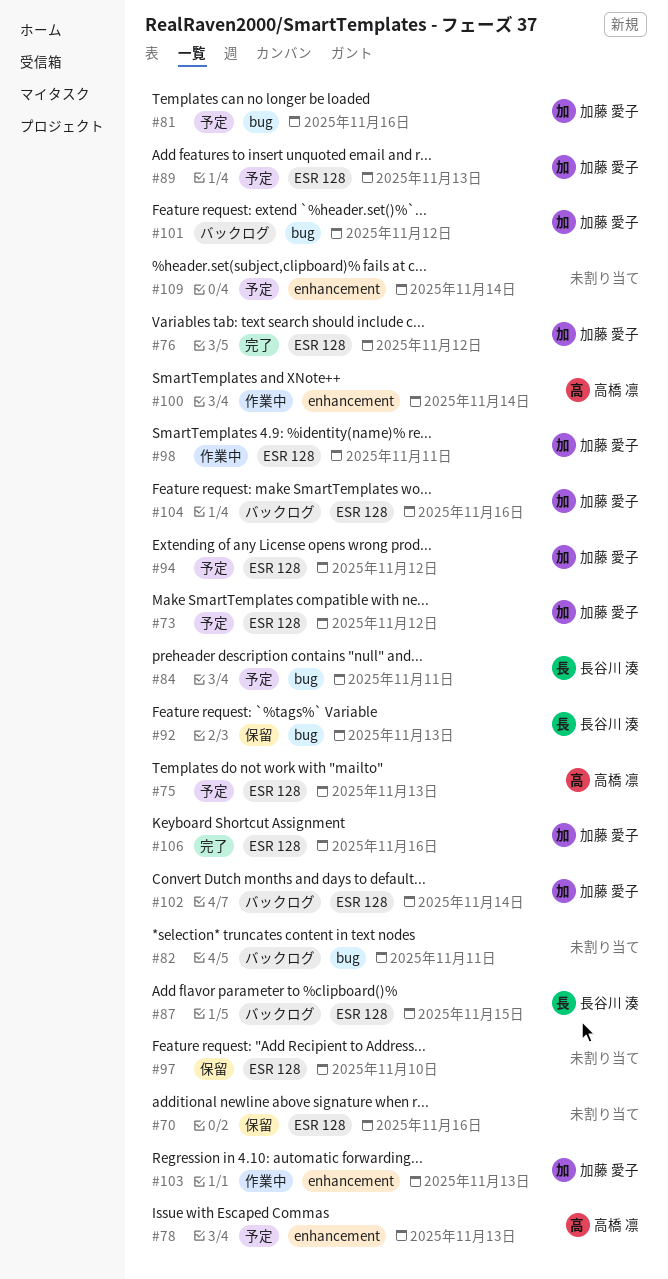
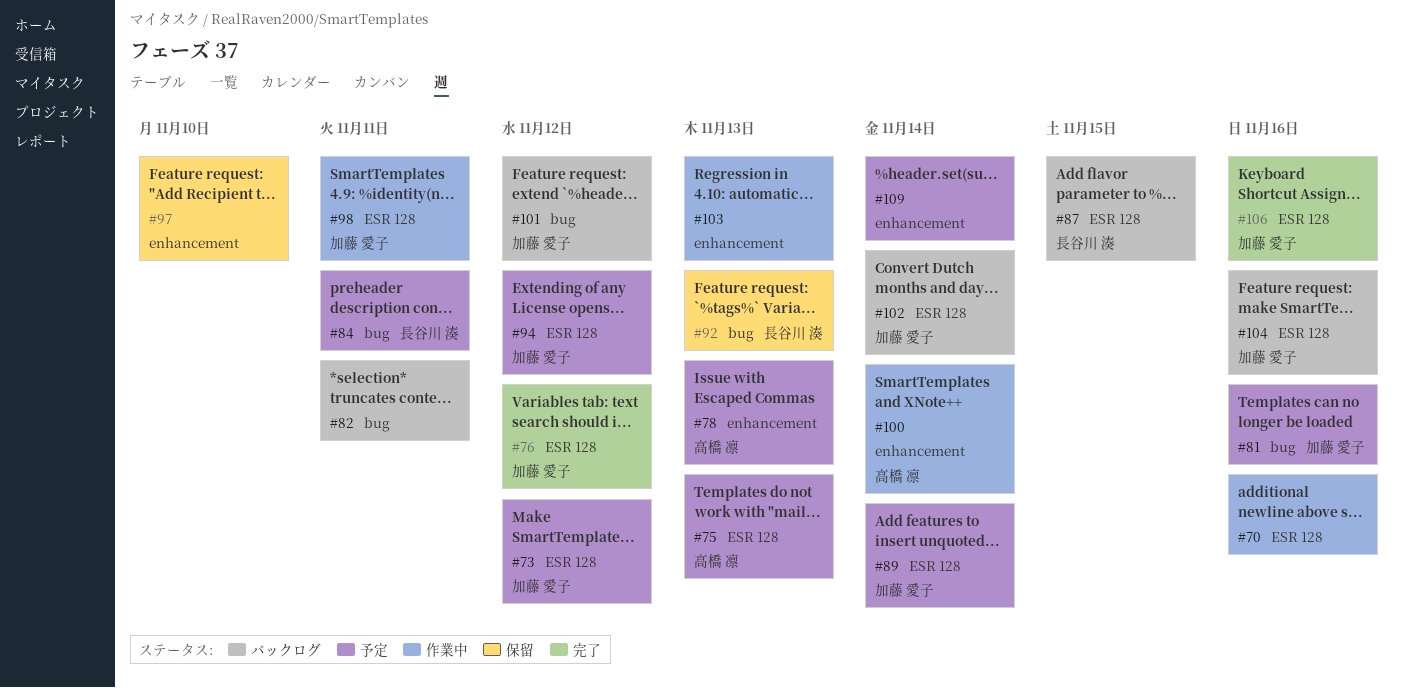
#70, status: 保留 -> 作業中
#89, due: Nov 13 -> Nov 14
#97, label: ESR 128 -> enhancement
#103, owner: 加藤 愛子 -> none

